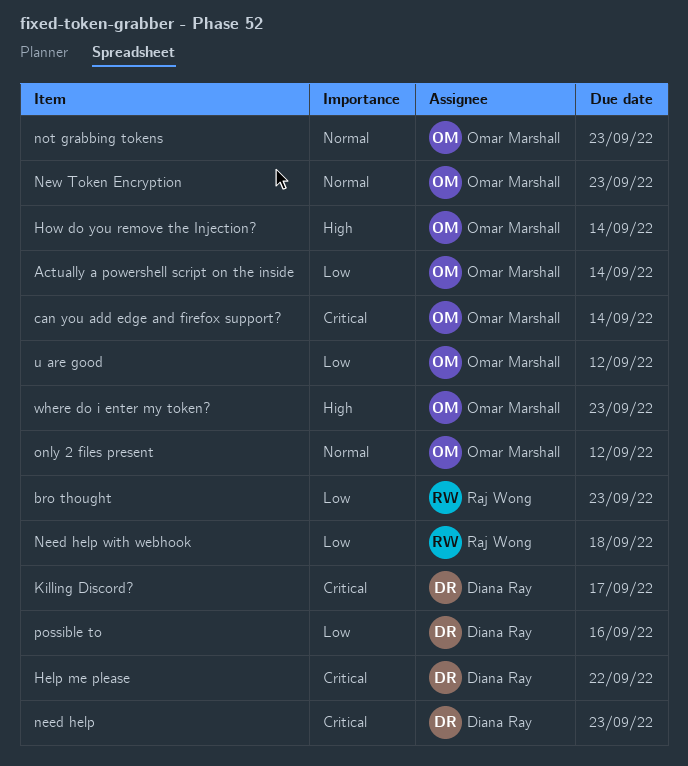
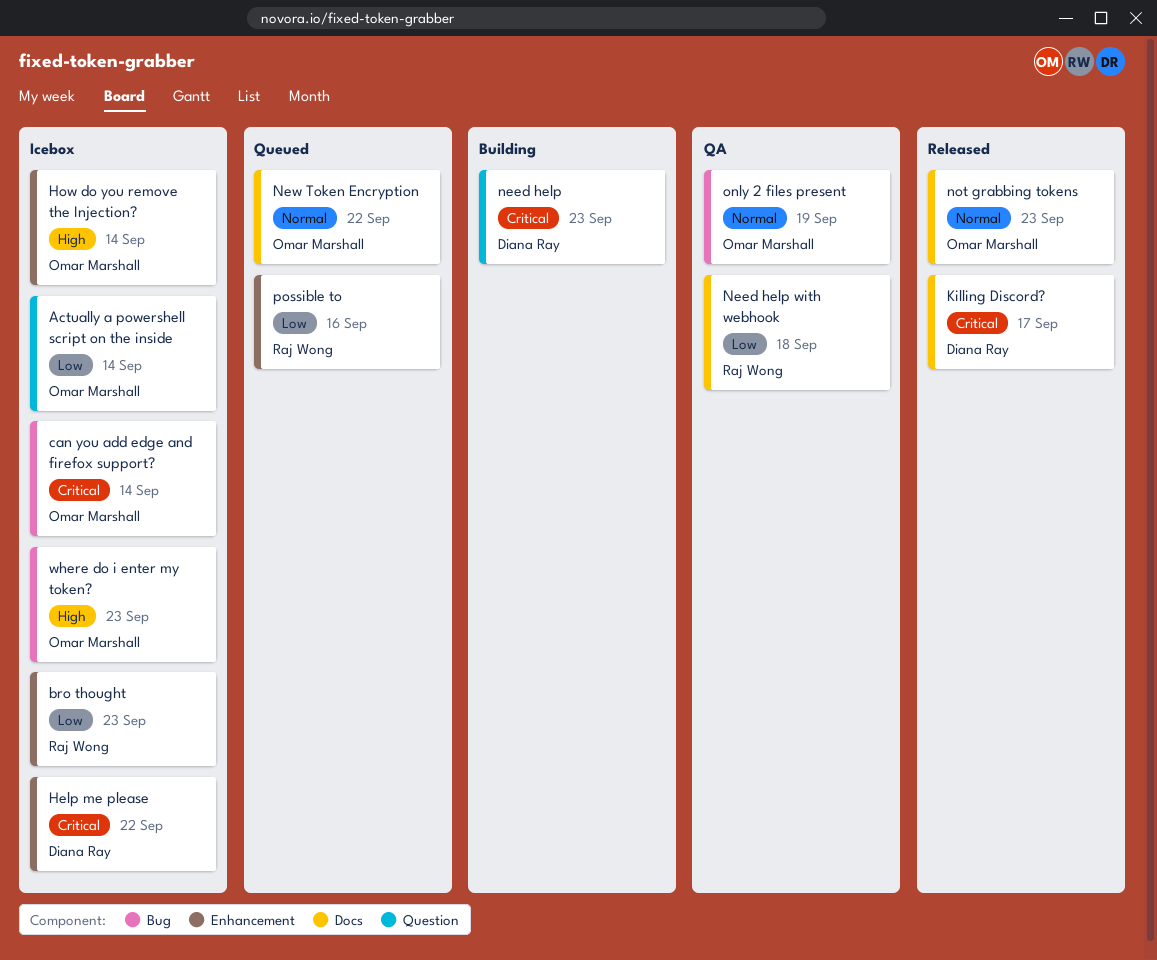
New Token Encryption, due: Sep 23 -> Sep 22
only 2 files present, due: Sep 12 -> Sep 19
possible to, owner: Diana Ray -> Raj Wong
u are good: present -> none

